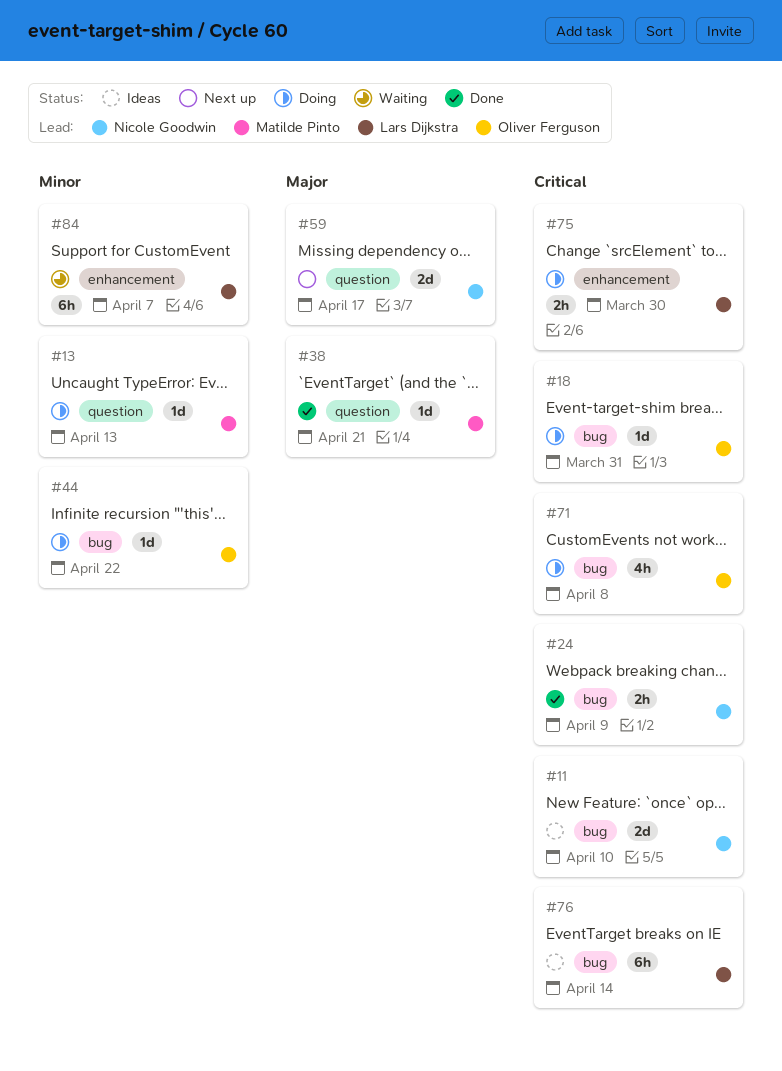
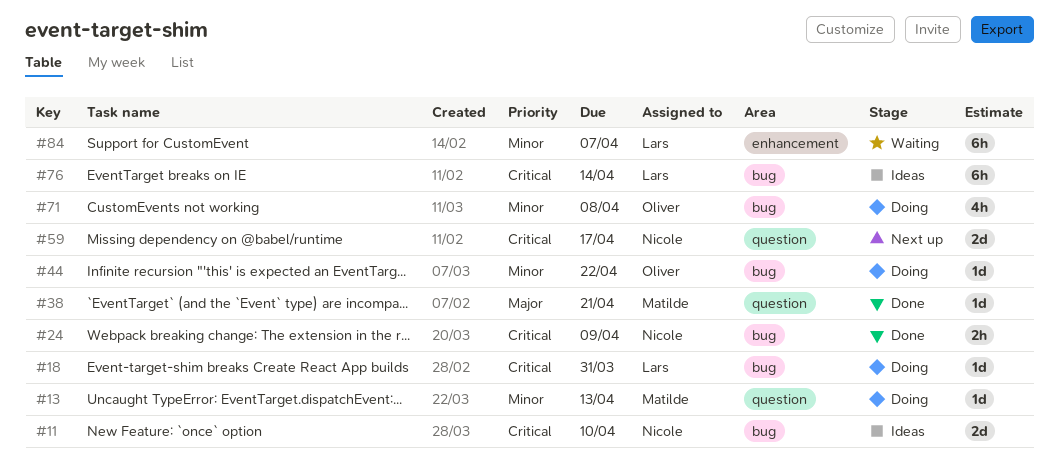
#18, owner: Oliver Ferguson -> Lars Dijkstra
#59, priority: Major -> Critical
#71, priority: Critical -> Minor
#75: present -> none

